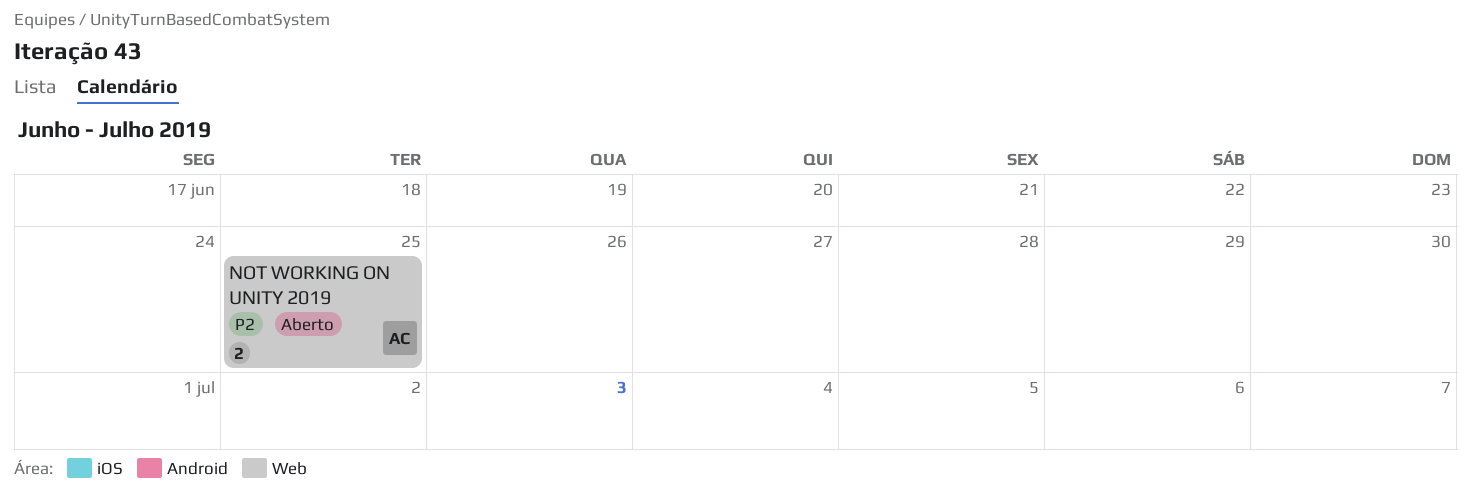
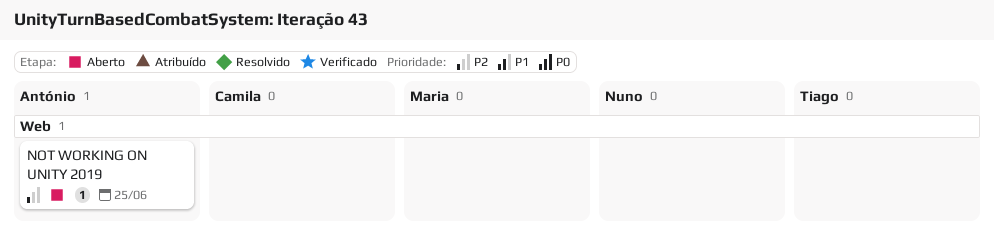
NOT WORKING ON UNITY 2019, estimate: 2 -> 1

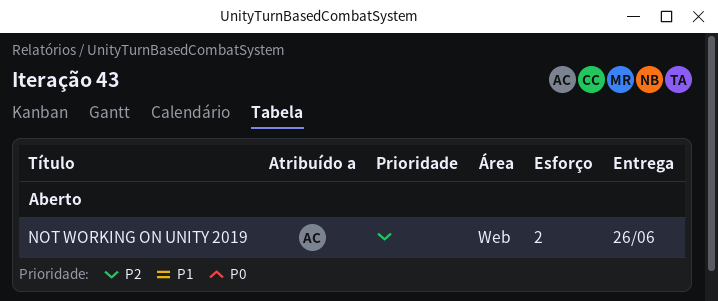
NOT WORKING ON UNITY 2019, estimate: 1 -> 2
NOT WORKING ON UNITY 2019, due: Jun 25 -> Jun 26

